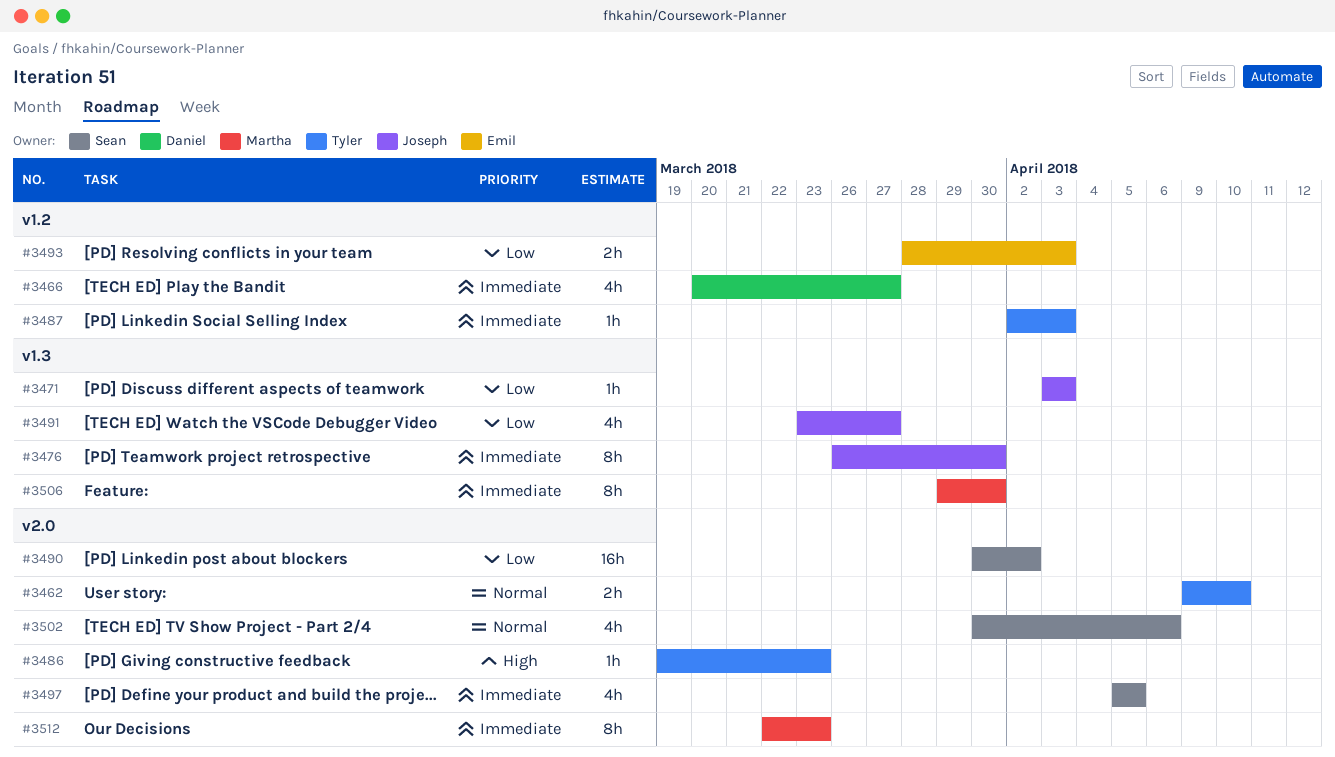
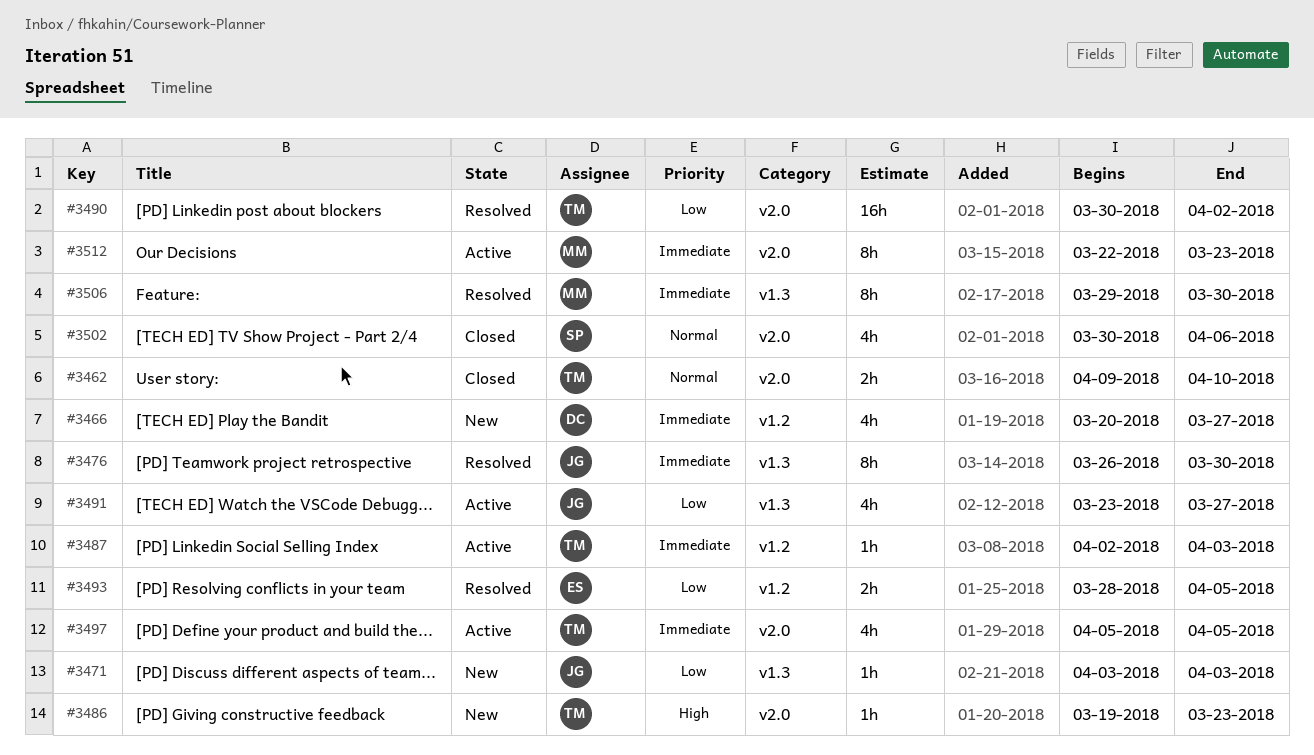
#3490, owner: Sean -> Tyler
#3493, due: Apr 3 -> Apr 5
#3497, owner: Sean -> Tyler

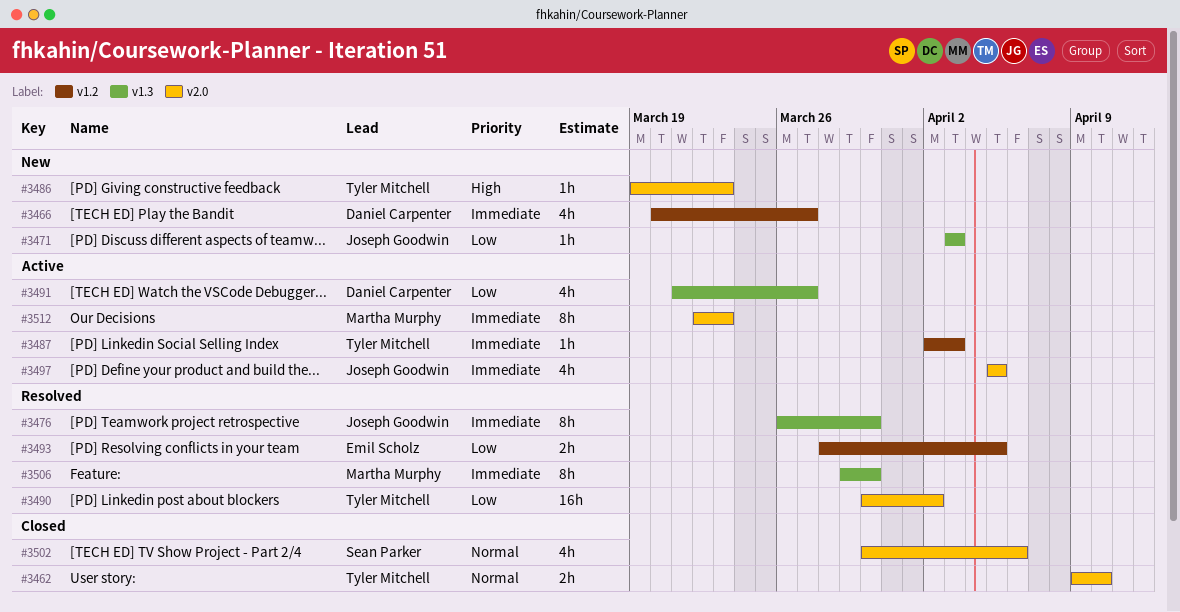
#3491, owner: Joseph Goodwin -> Daniel Carpenter
#3491, start: Mar 23 -> Mar 21
#3497, owner: Tyler Mitchell -> Joseph Goodwin

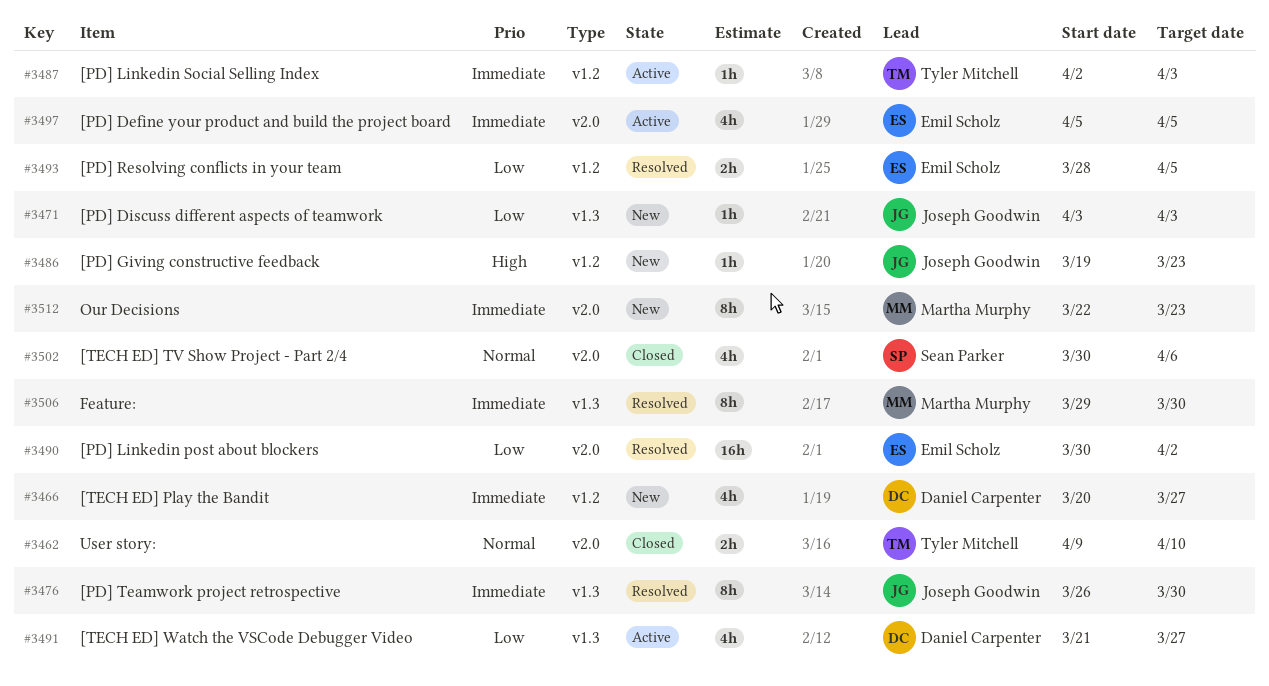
#3486, owner: Tyler Mitchell -> Joseph Goodwin
#3486, label: v2.0 -> v1.2
#3490, owner: Tyler Mitchell -> Emil Scholz
#3497, owner: Joseph Goodwin -> Emil Scholz
#3512, status: Active -> New

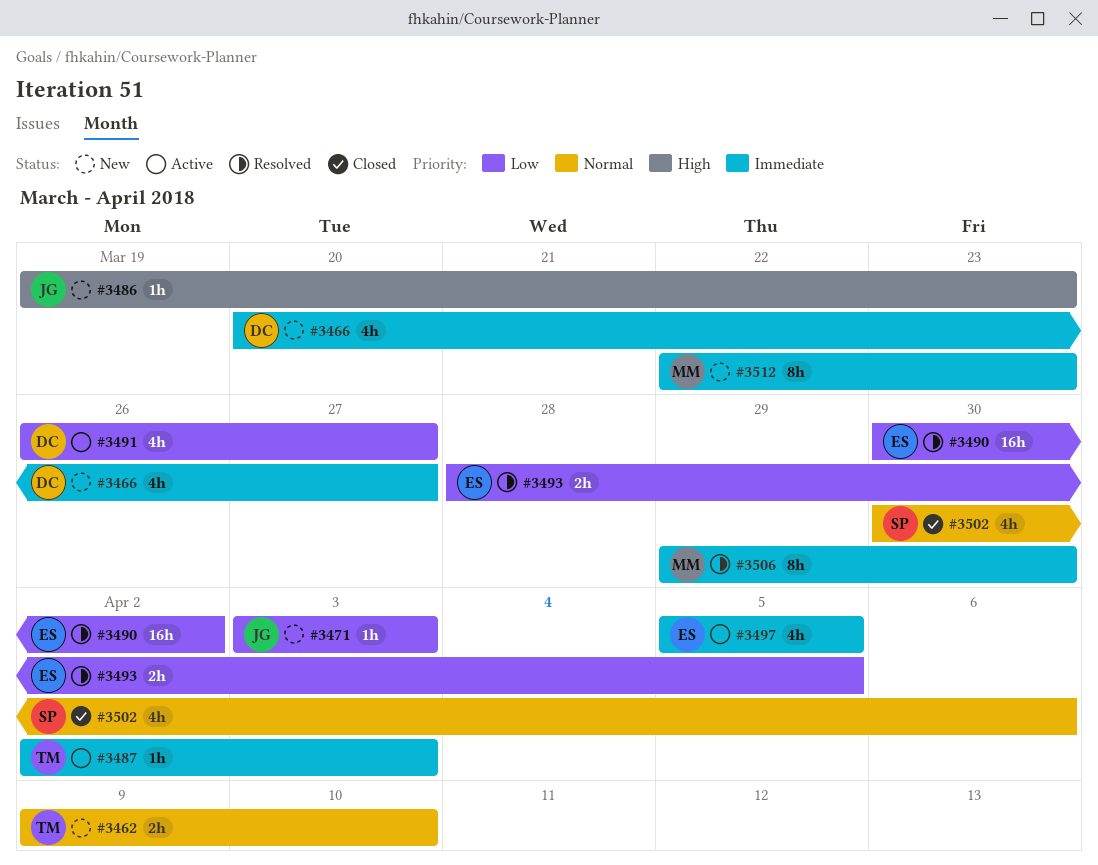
#3462, status: Closed -> New
#3476: present -> none
#3491, start: Mar 21 -> Mar 26

